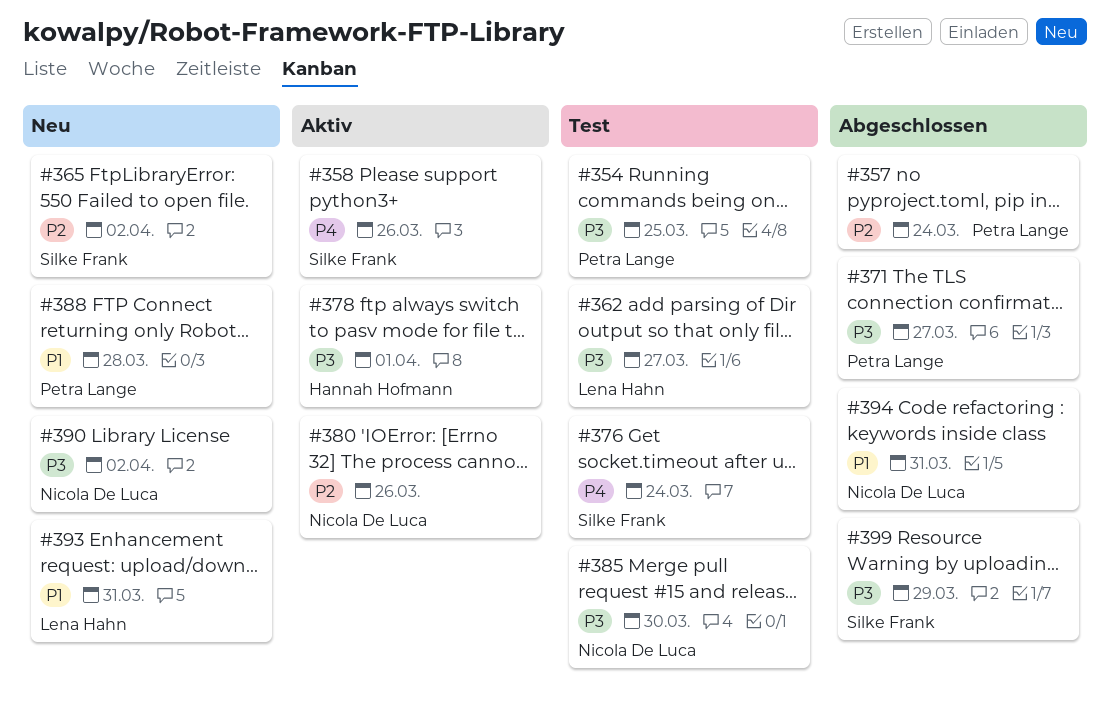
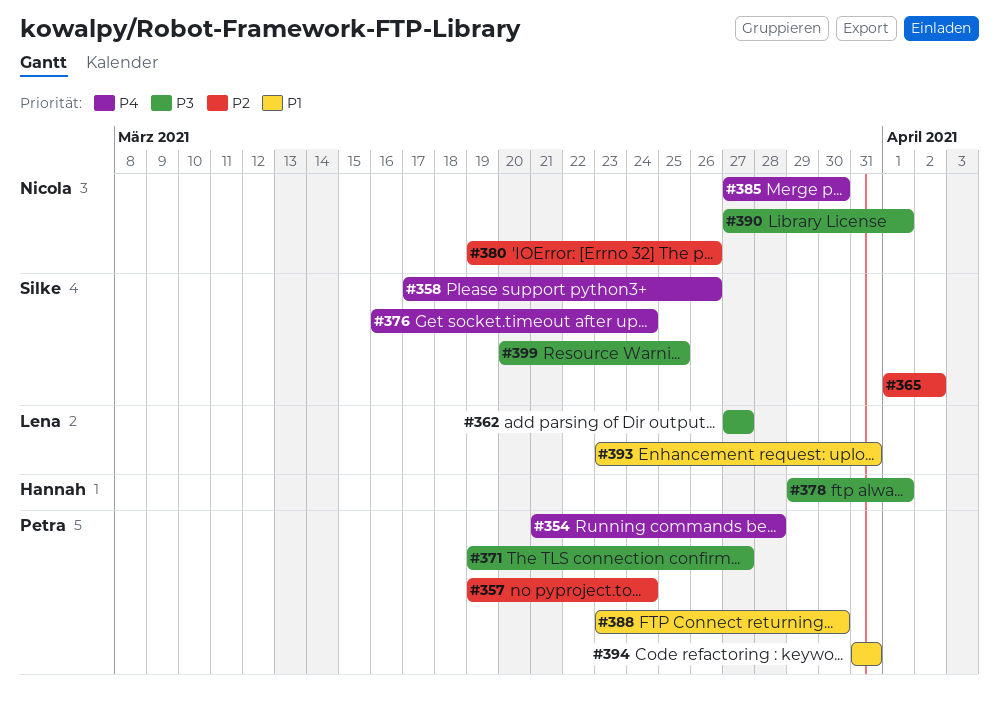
#354, priority: P3 -> P4
#354, due: Mar 25 -> Mar 28
#385, priority: P3 -> P4
#388, due: Mar 28 -> Mar 30
#390, due: Apr 2 -> Apr 1
#394, owner: Nicola De Luca -> Petra Lange
#399, due: Mar 29 -> Mar 25

